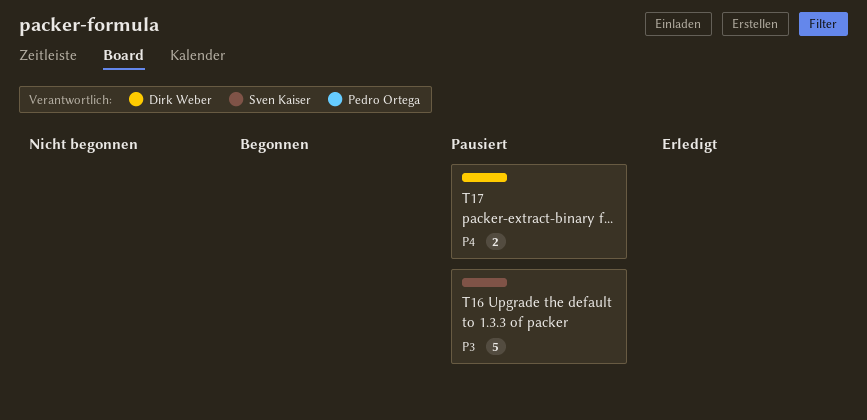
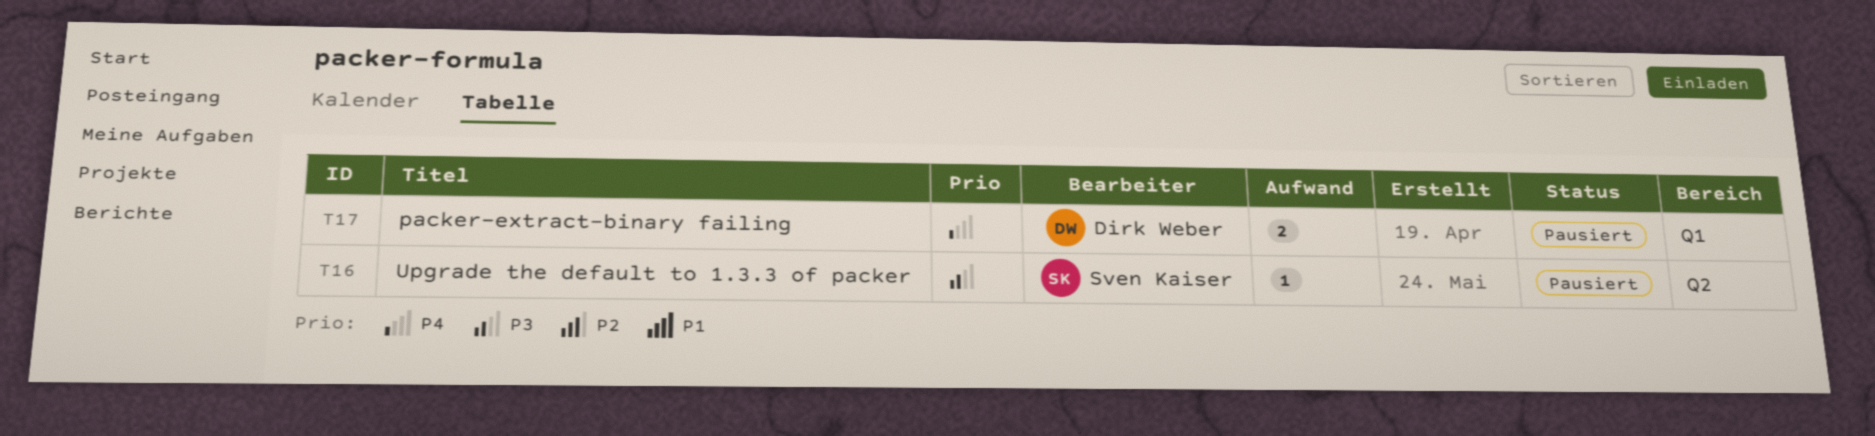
T16, estimate: 5 -> 1

